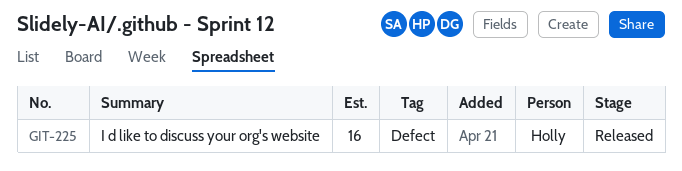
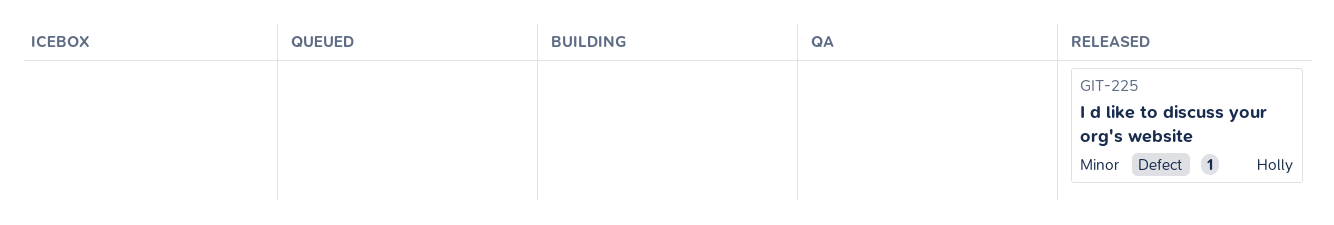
GIT-225, estimate: 16 -> 1

